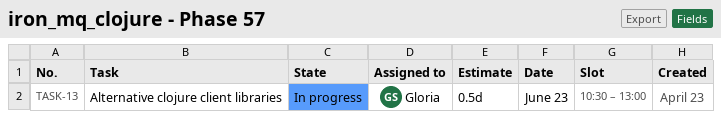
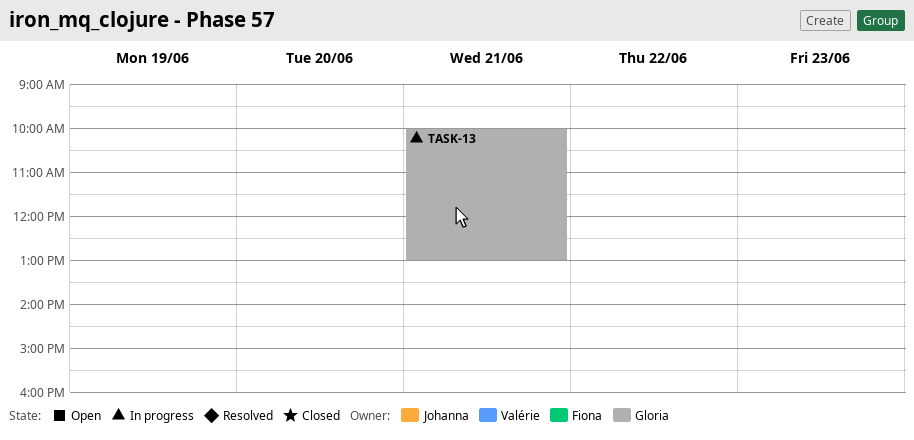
TASK-13, day: Jun 23 -> Jun 21
TASK-13, begins: 10:30 -> 10:00

